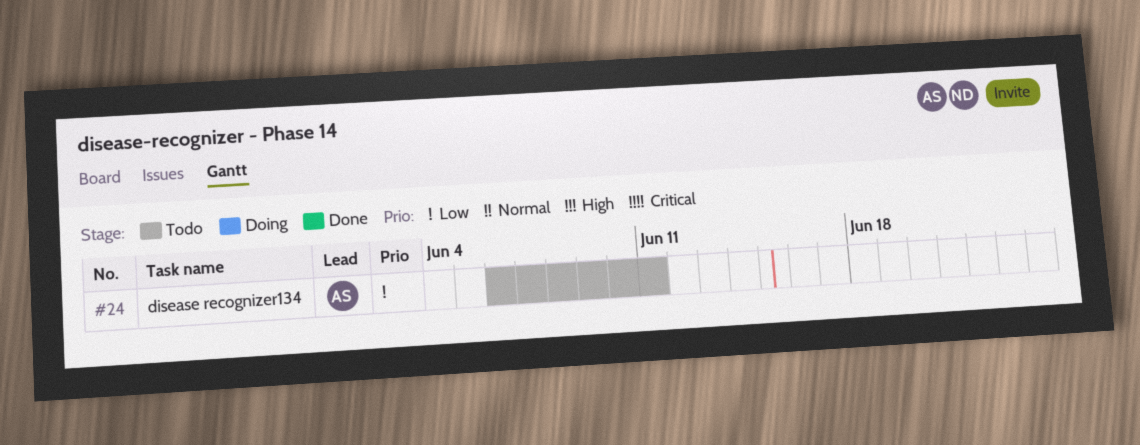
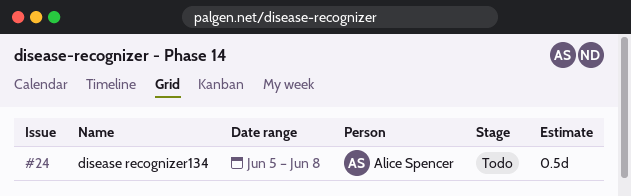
#24, start: Jun 6 -> Jun 5
#24, due: Jun 11 -> Jun 8

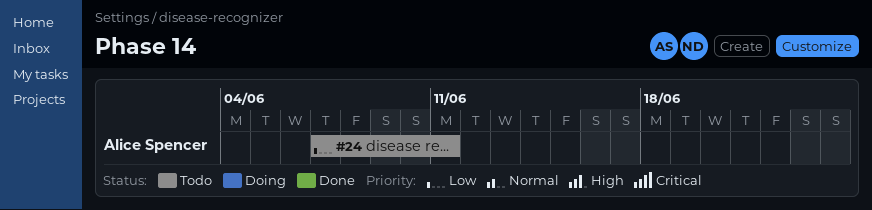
#24, start: Jun 5 -> Jun 7
#24, due: Jun 8 -> Jun 11

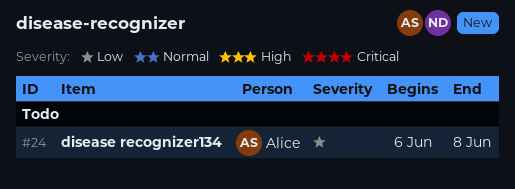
#24, start: Jun 7 -> Jun 6
#24, due: Jun 11 -> Jun 8

